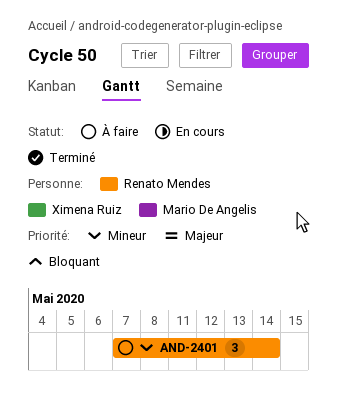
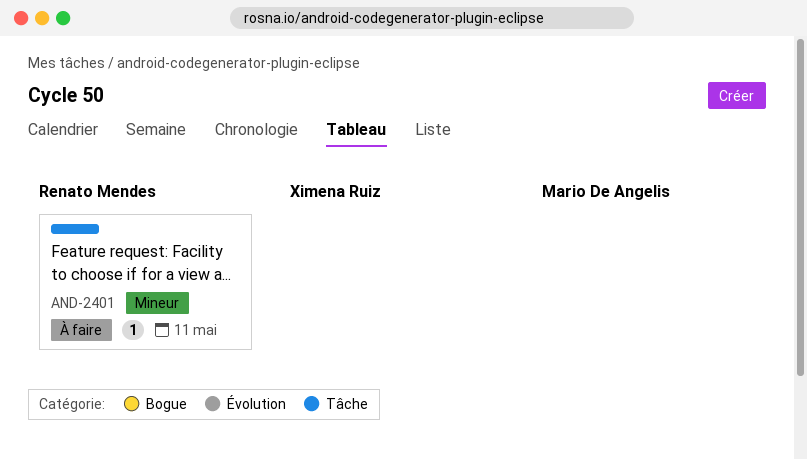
AND-2401, estimate: 3 -> 1
AND-2401, due: May 14 -> May 11

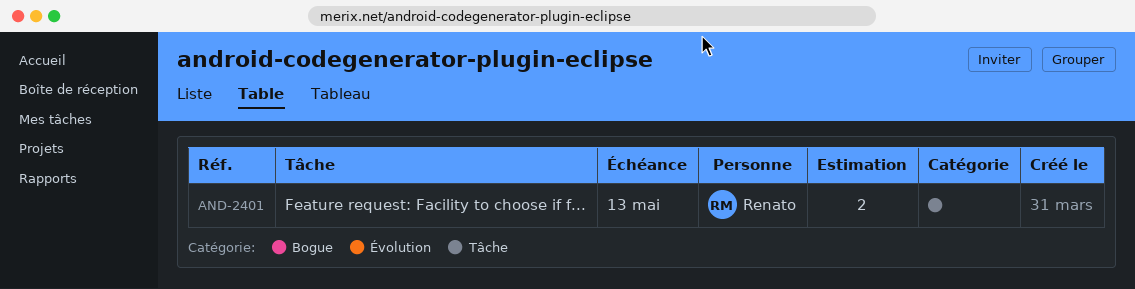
AND-2401, estimate: 1 -> 2
AND-2401, due: May 11 -> May 13

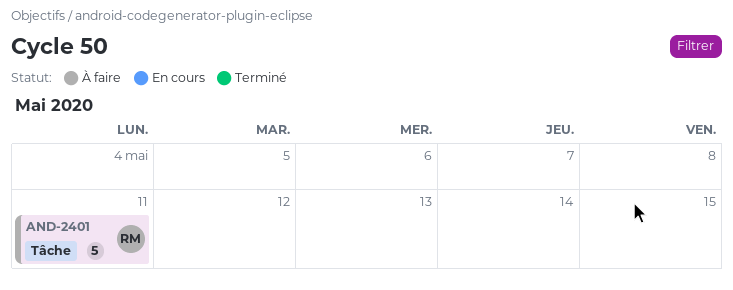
AND-2401, estimate: 2 -> 5
AND-2401, due: May 13 -> May 11

